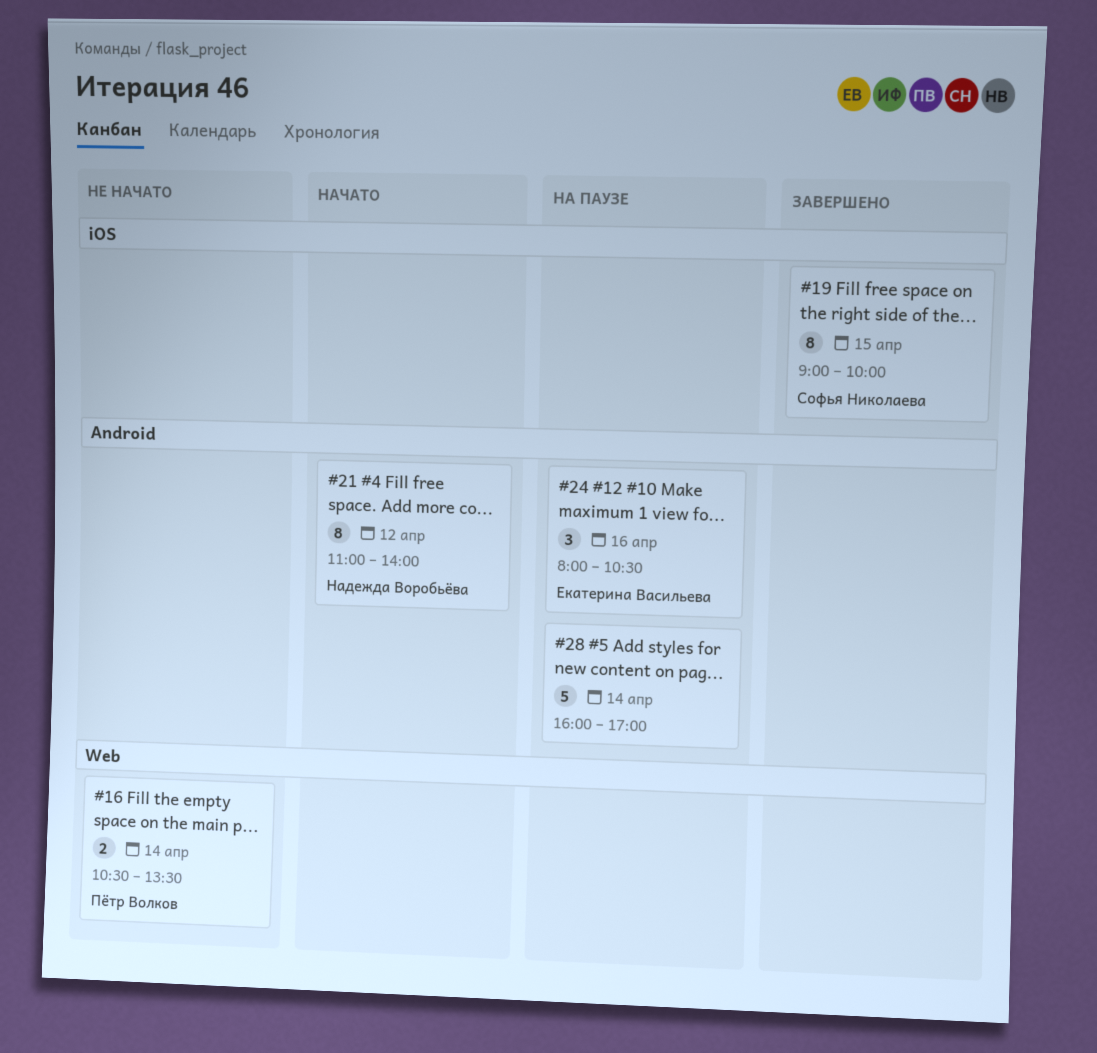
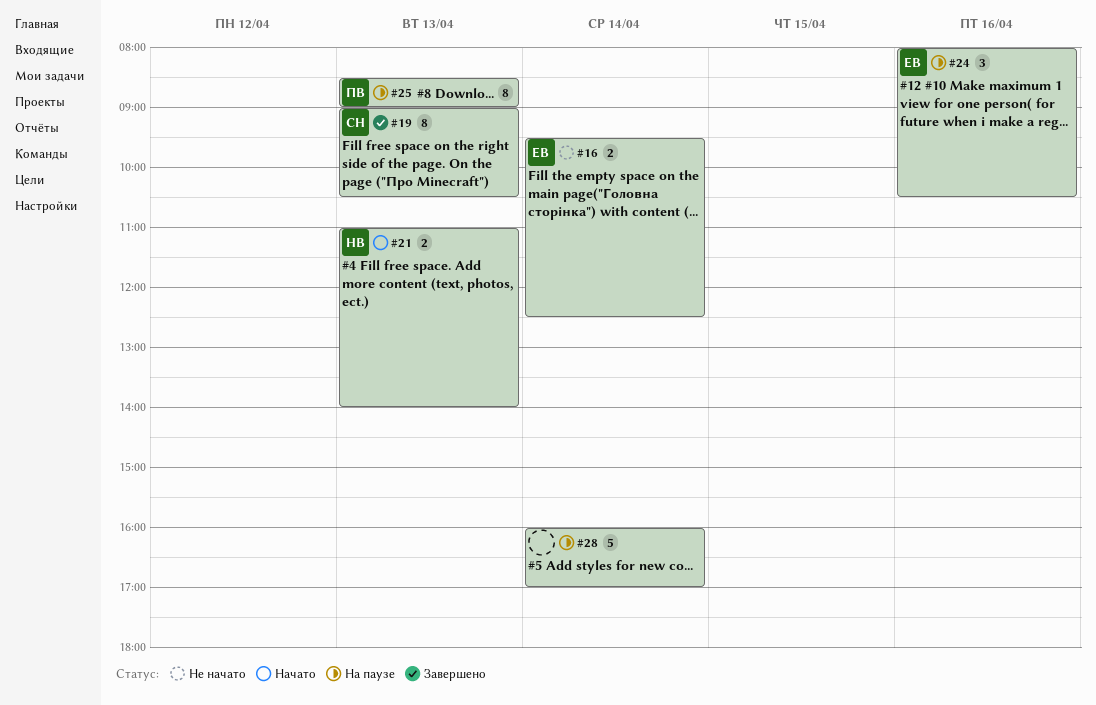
#16, owner: Пётр Волков -> Екатерина Васильева
#16, begins: 10:30 -> 09:30
#16, ends: 13:30 -> 12:30
#19, day: Apr 15 -> Apr 13
#19, ends: 10:00 -> 10:30
#21, estimate: 8 -> 2
#21, day: Apr 12 -> Apr 13
#25: none -> present

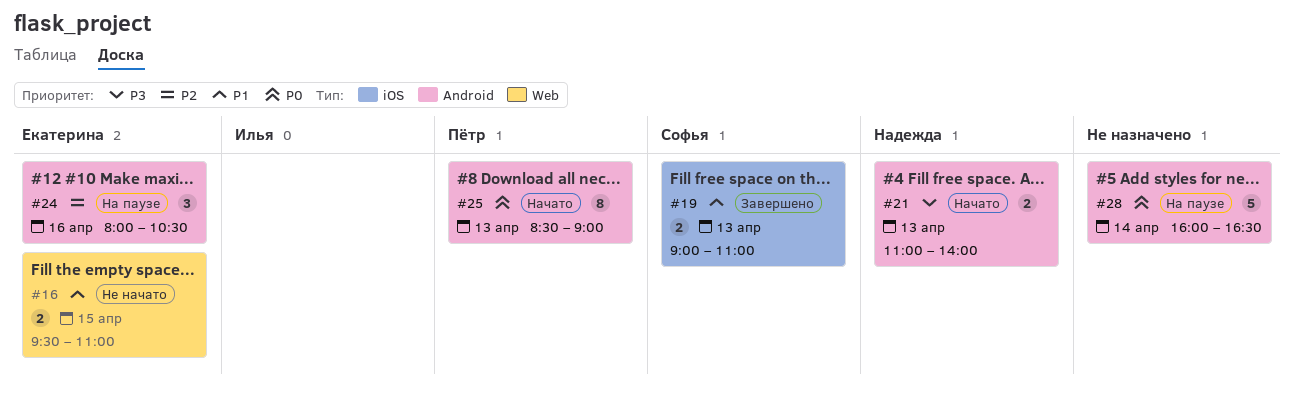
#16, day: Apr 14 -> Apr 15
#16, ends: 12:30 -> 11:00
#19, estimate: 8 -> 2
#19, ends: 10:30 -> 11:00
#25, status: На паузе -> Начато
#28, ends: 17:00 -> 16:30

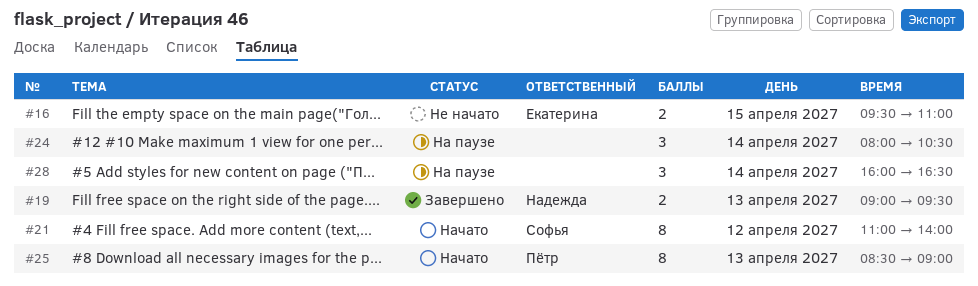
#19, owner: Софья -> Надежда
#19, ends: 11:00 -> 09:30
#21, owner: Надежда -> Софья
#21, estimate: 2 -> 8
#21, day: Apr 13 -> Apr 12
#24, owner: Екатерина -> none
#24, day: Apr 16 -> Apr 14
#28, estimate: 5 -> 3

